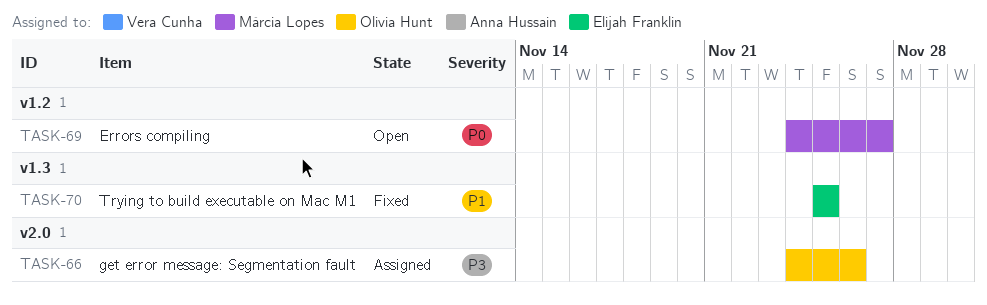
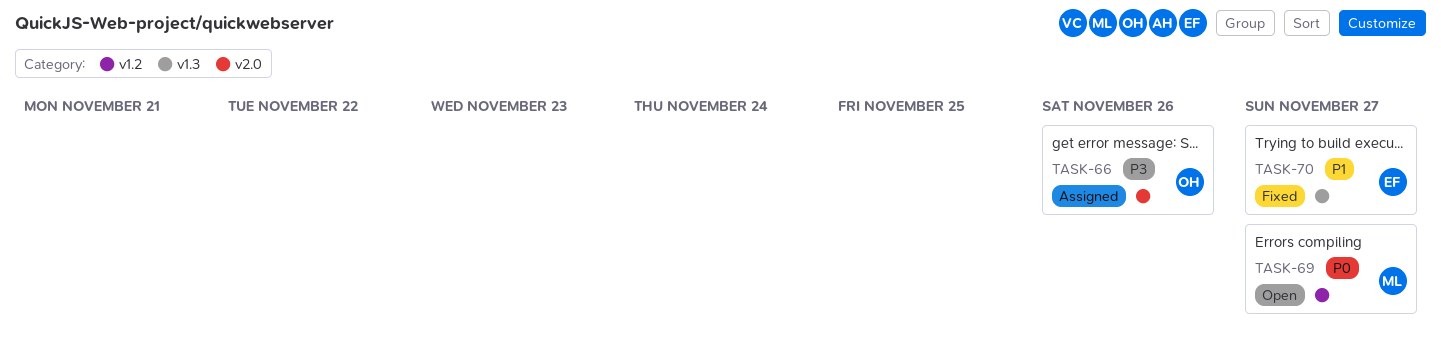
TASK-70, due: Nov 25 -> Nov 27

